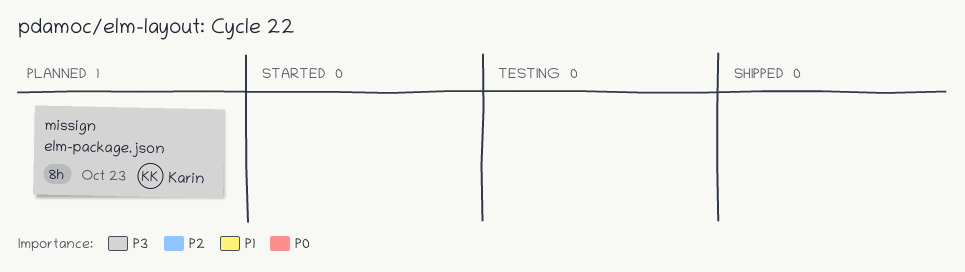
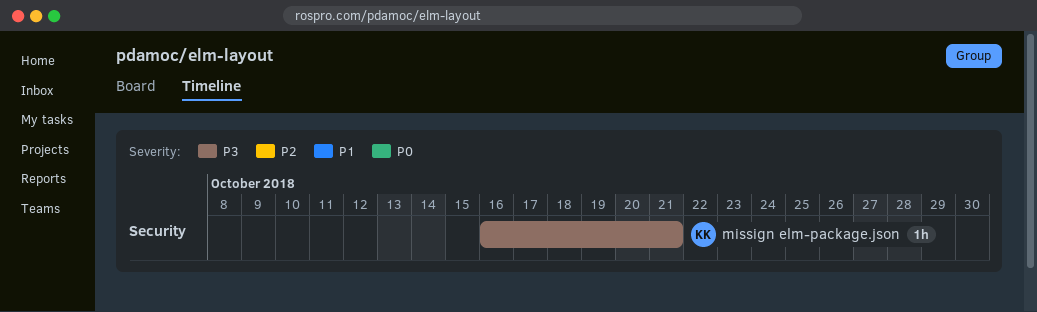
missign elm-package.json, estimate: 8h -> 1h
missign elm-package.json, due: Oct 23 -> Oct 21

